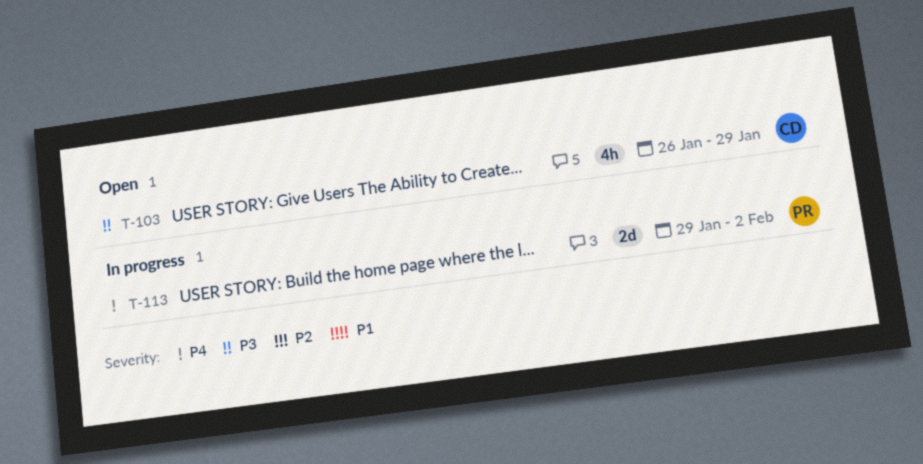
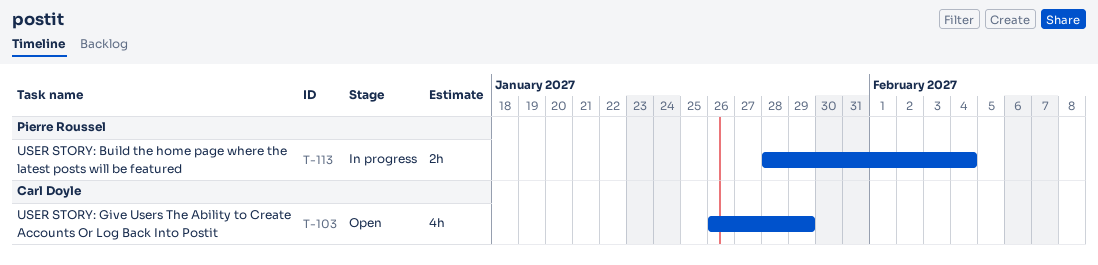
T-113, estimate: 2d -> 2h
T-113, start: Jan 29 -> Jan 28
T-113, due: Feb 2 -> Feb 4

